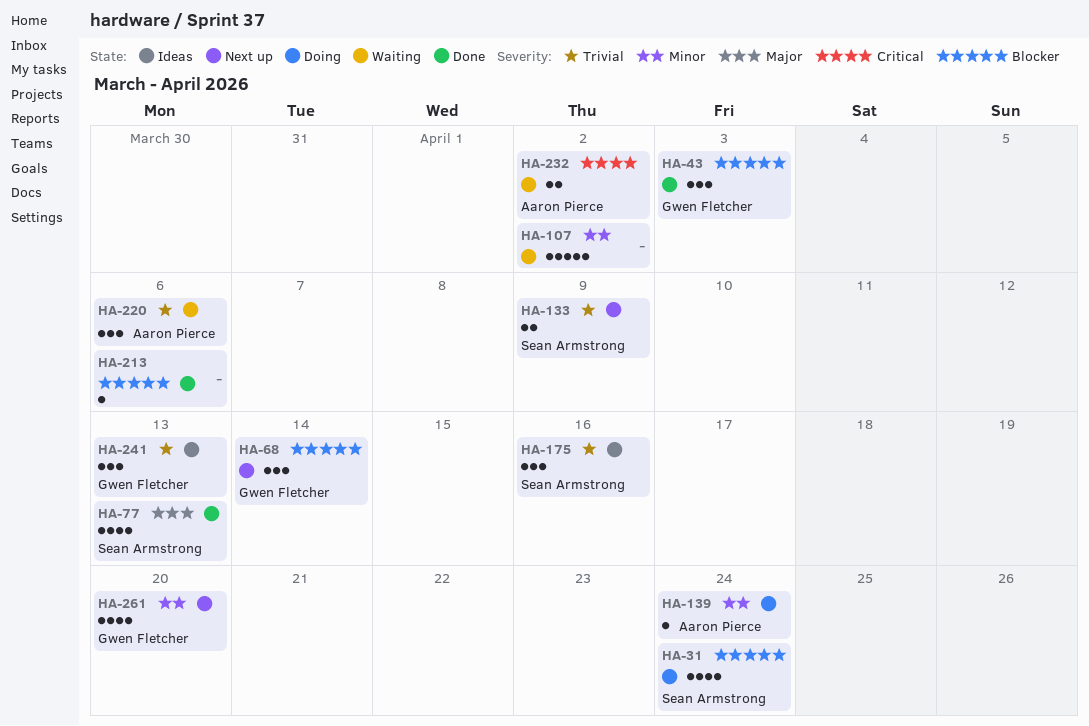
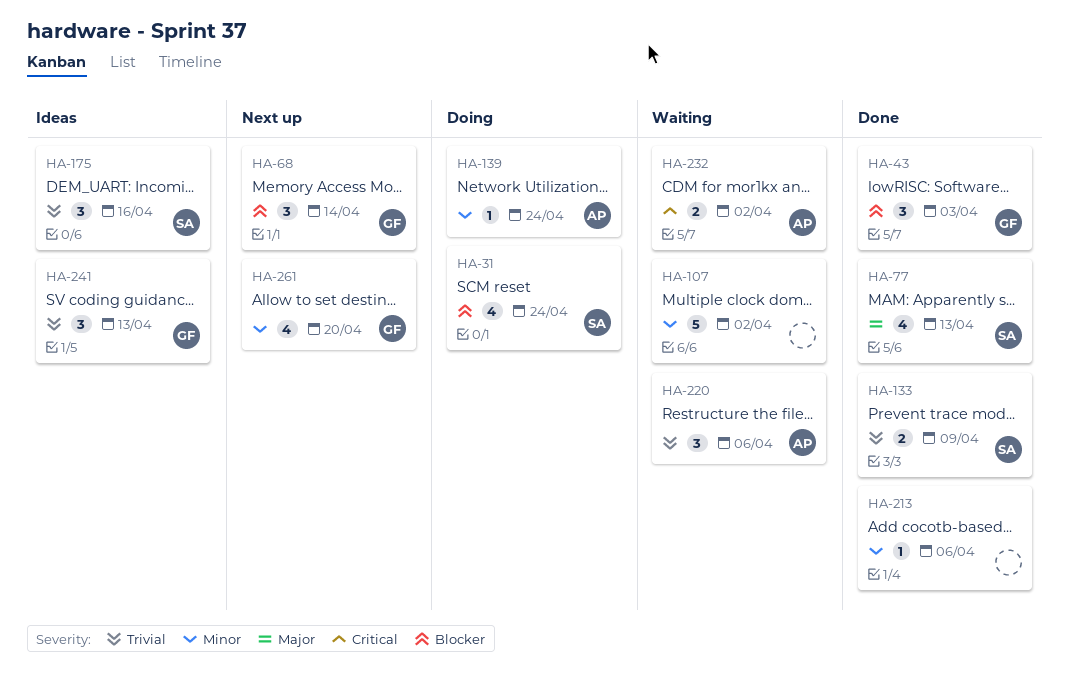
HA-133, status: Next up -> Done
HA-213, priority: Blocker -> Minor

